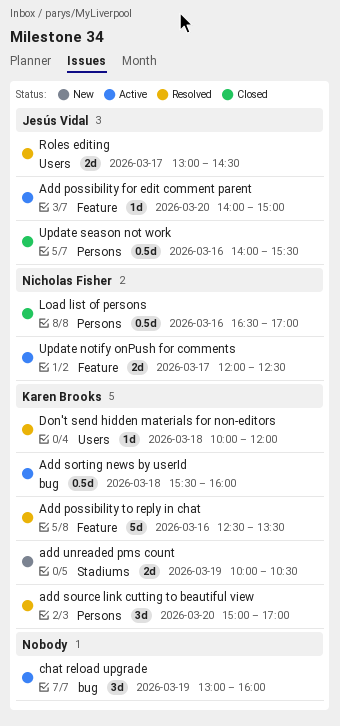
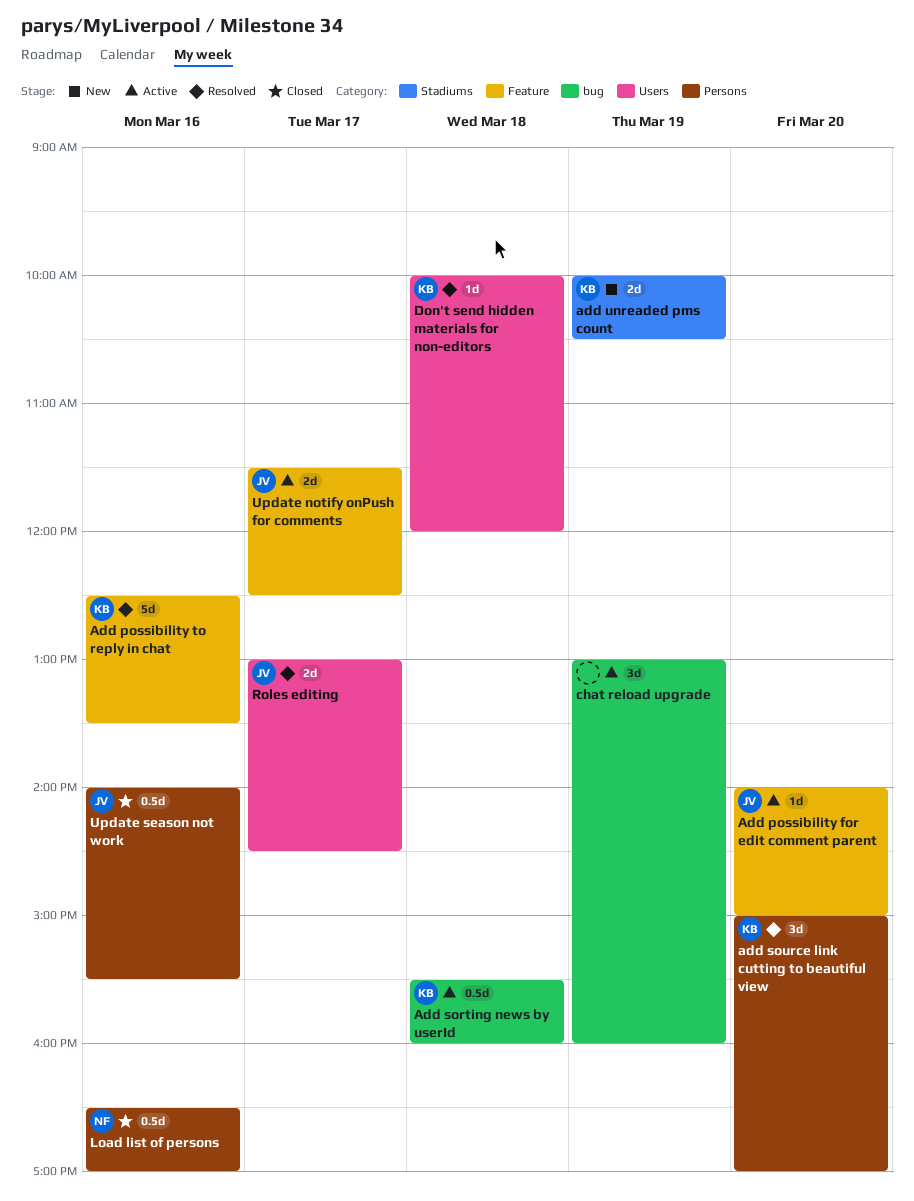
Update notify onPush for comments, owner: Nicholas Fisher -> Jesús Vidal
Update notify onPush for comments, begins: 12:00 -> 11:30

